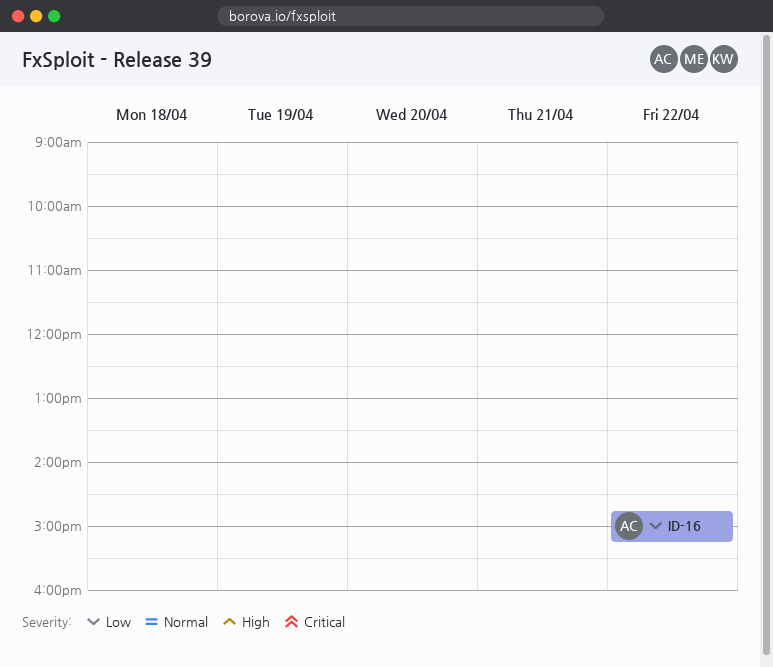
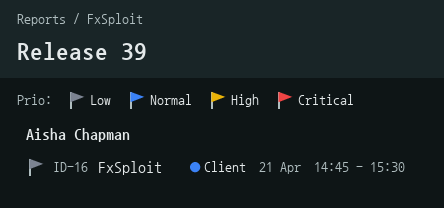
ID-16, day: Apr 22 -> Apr 21
ID-16, ends: 15:15 -> 15:30

